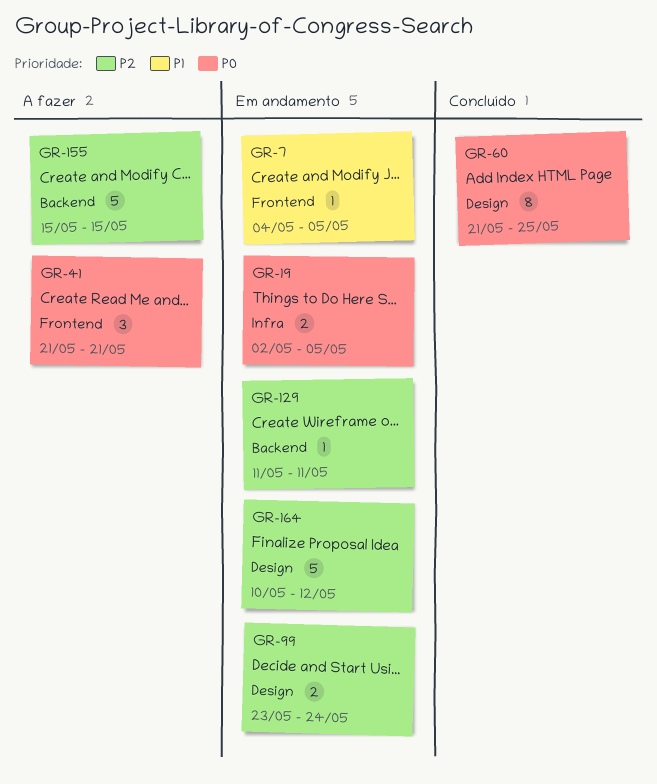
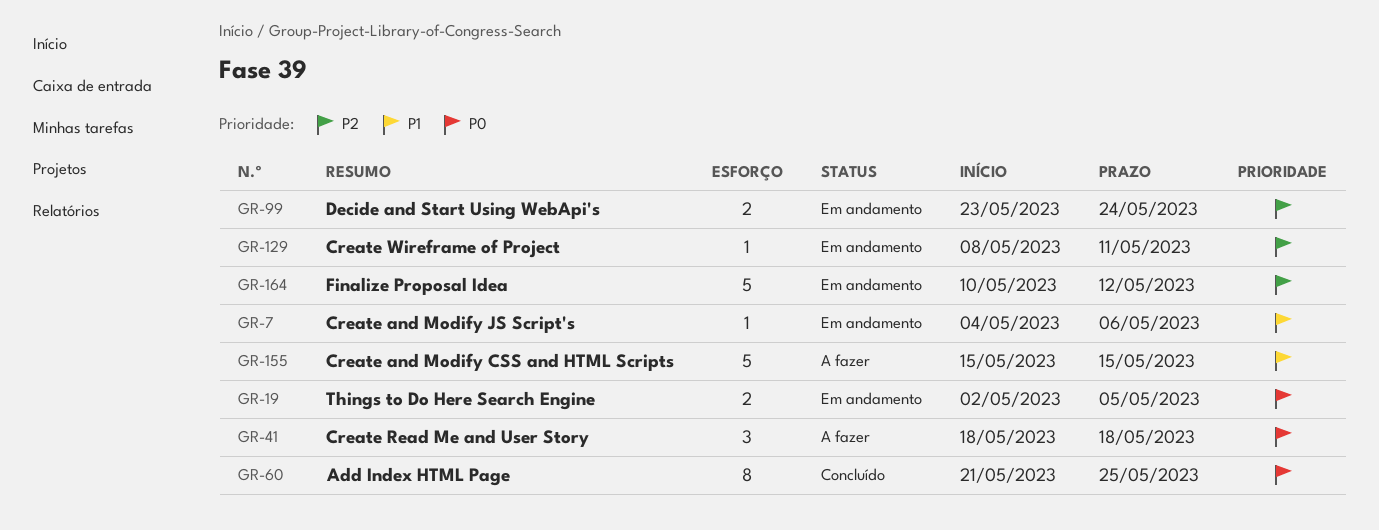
GR-7, due: May 5 -> May 6
GR-41, start: May 21 -> May 18
GR-41, due: May 21 -> May 18
GR-129, start: May 11 -> May 8
GR-155, priority: P2 -> P1

